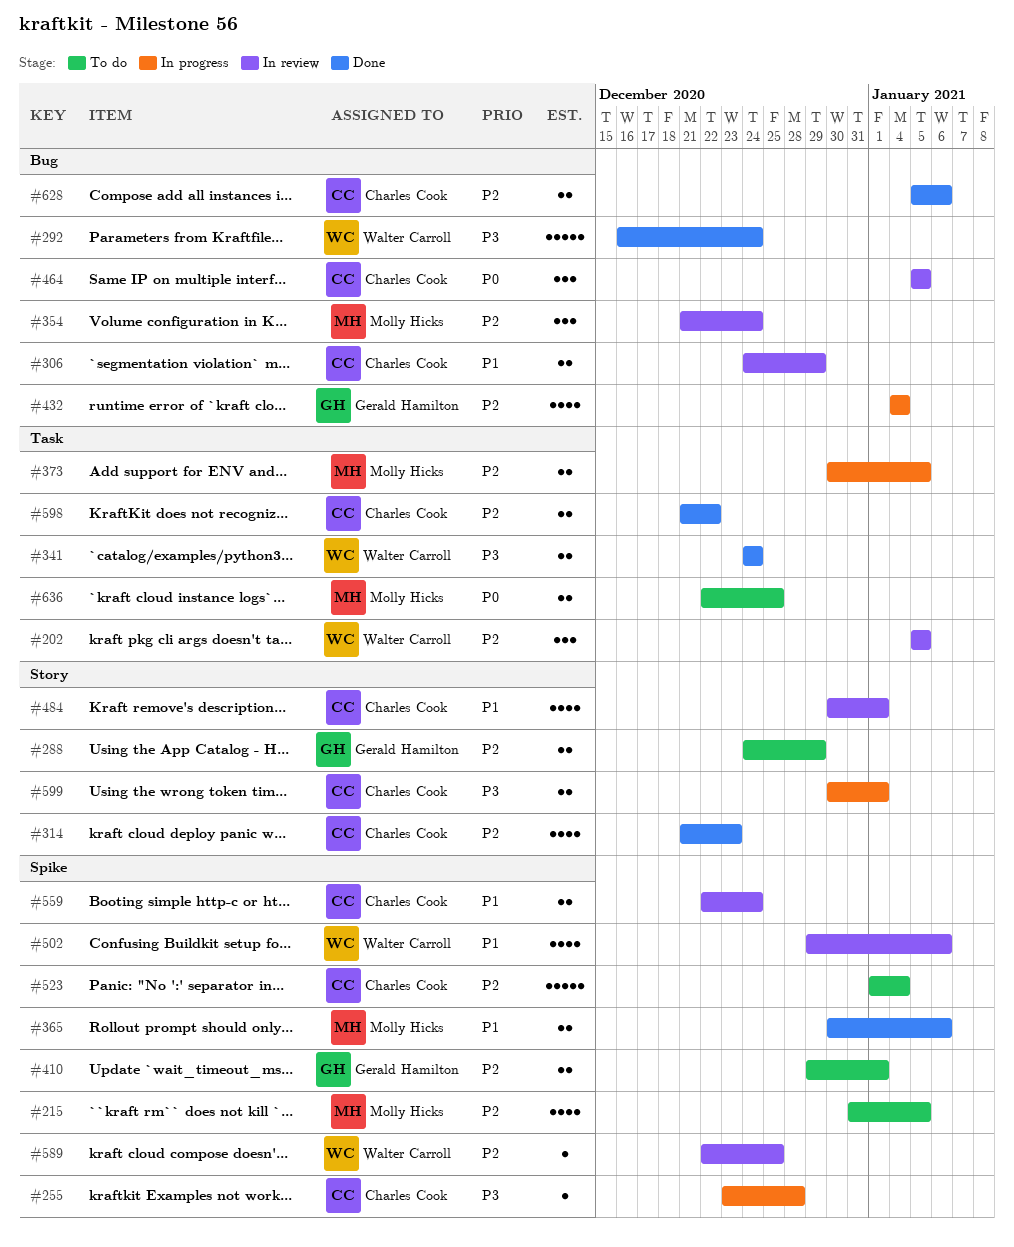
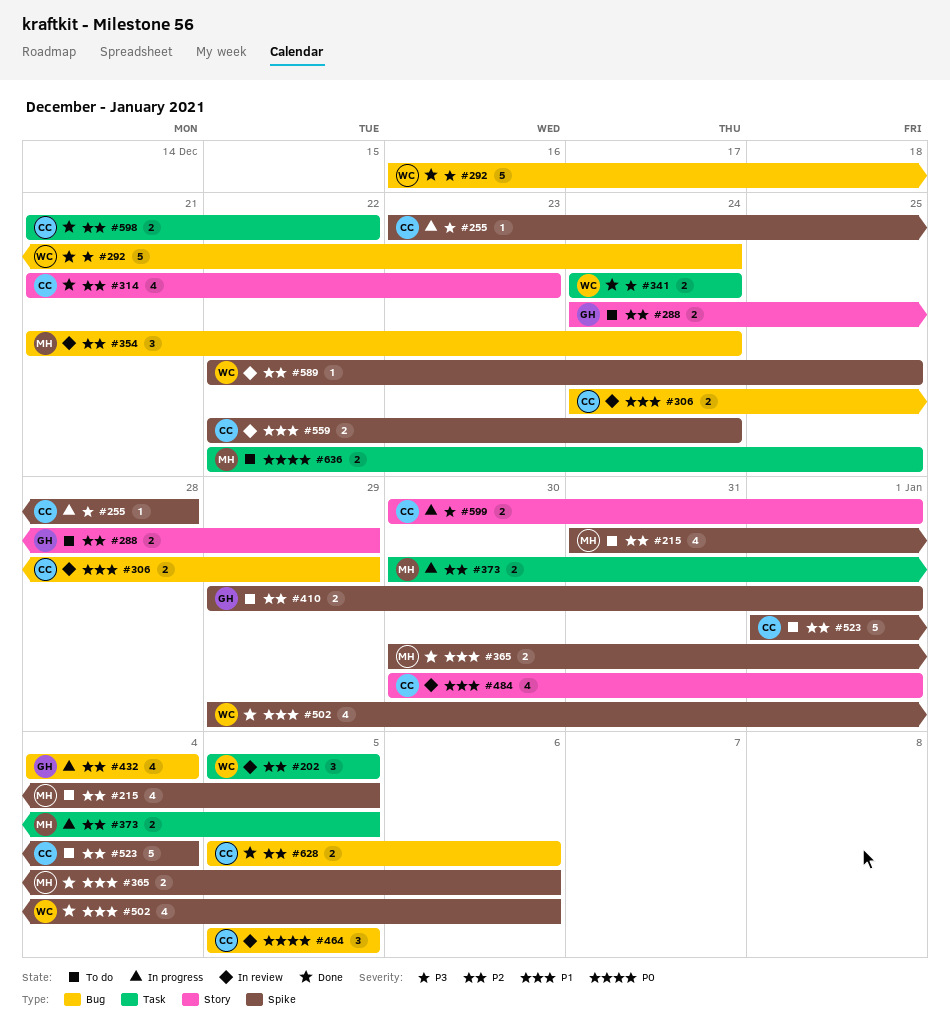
#502, status: In review -> Done

